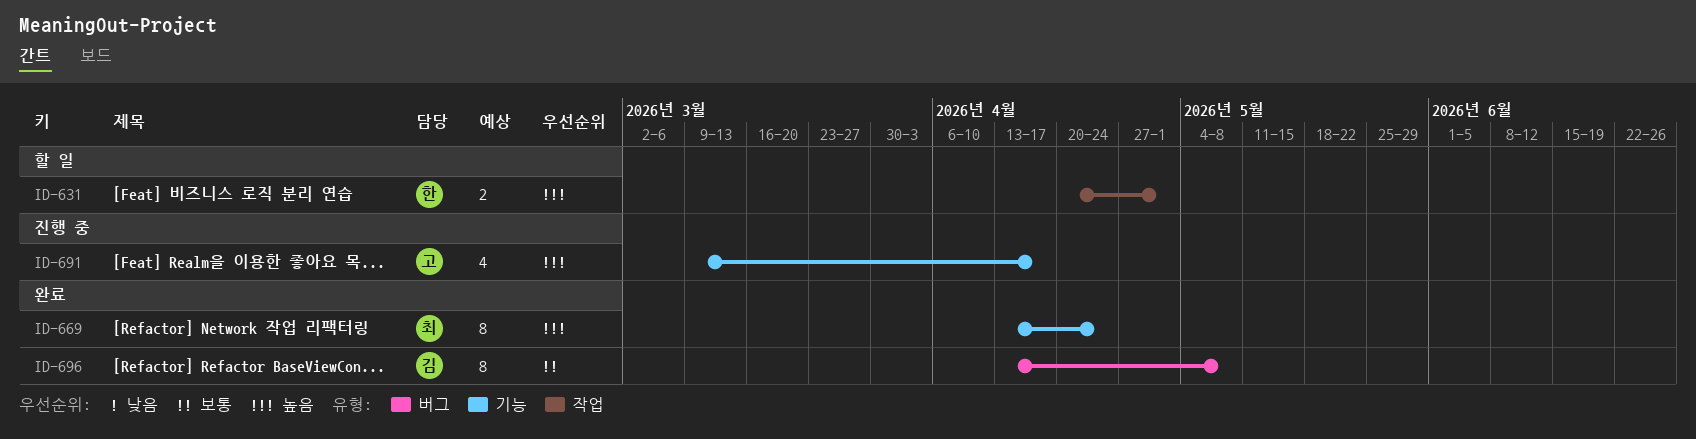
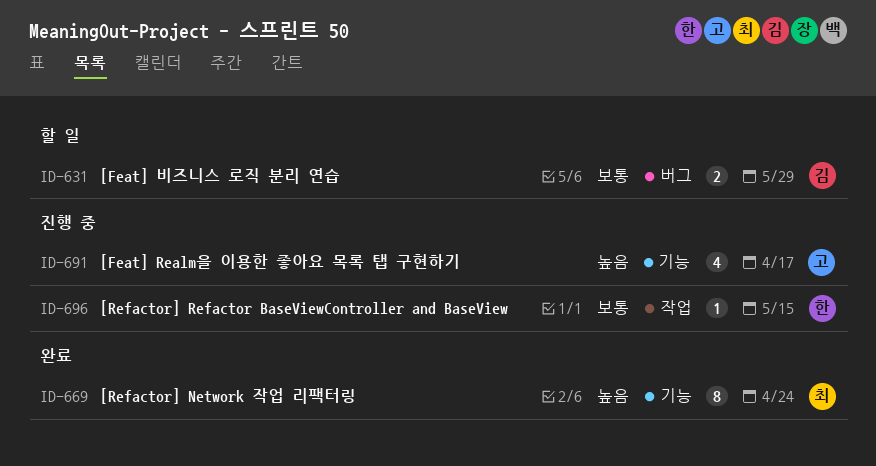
ID-631, owner: 한 -> 김
ID-631, priority: 높음 -> 보통
ID-631, label: 작업 -> 버그
ID-631, due: May 1 -> May 29
ID-696, status: 완료 -> 진행 중
ID-696, owner: 김 -> 한
ID-696, label: 버그 -> 작업
ID-696, estimate: 8 -> 1
ID-696, due: May 8 -> May 15

